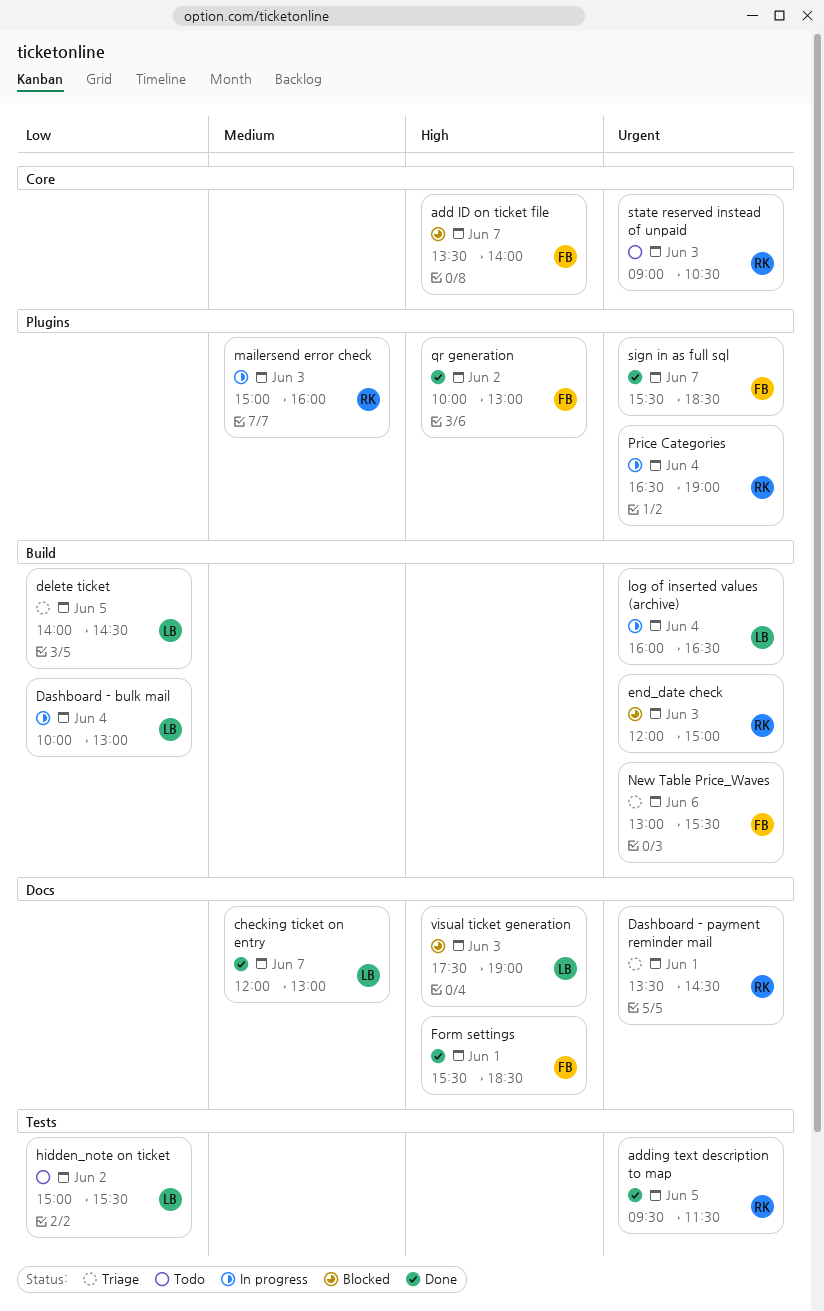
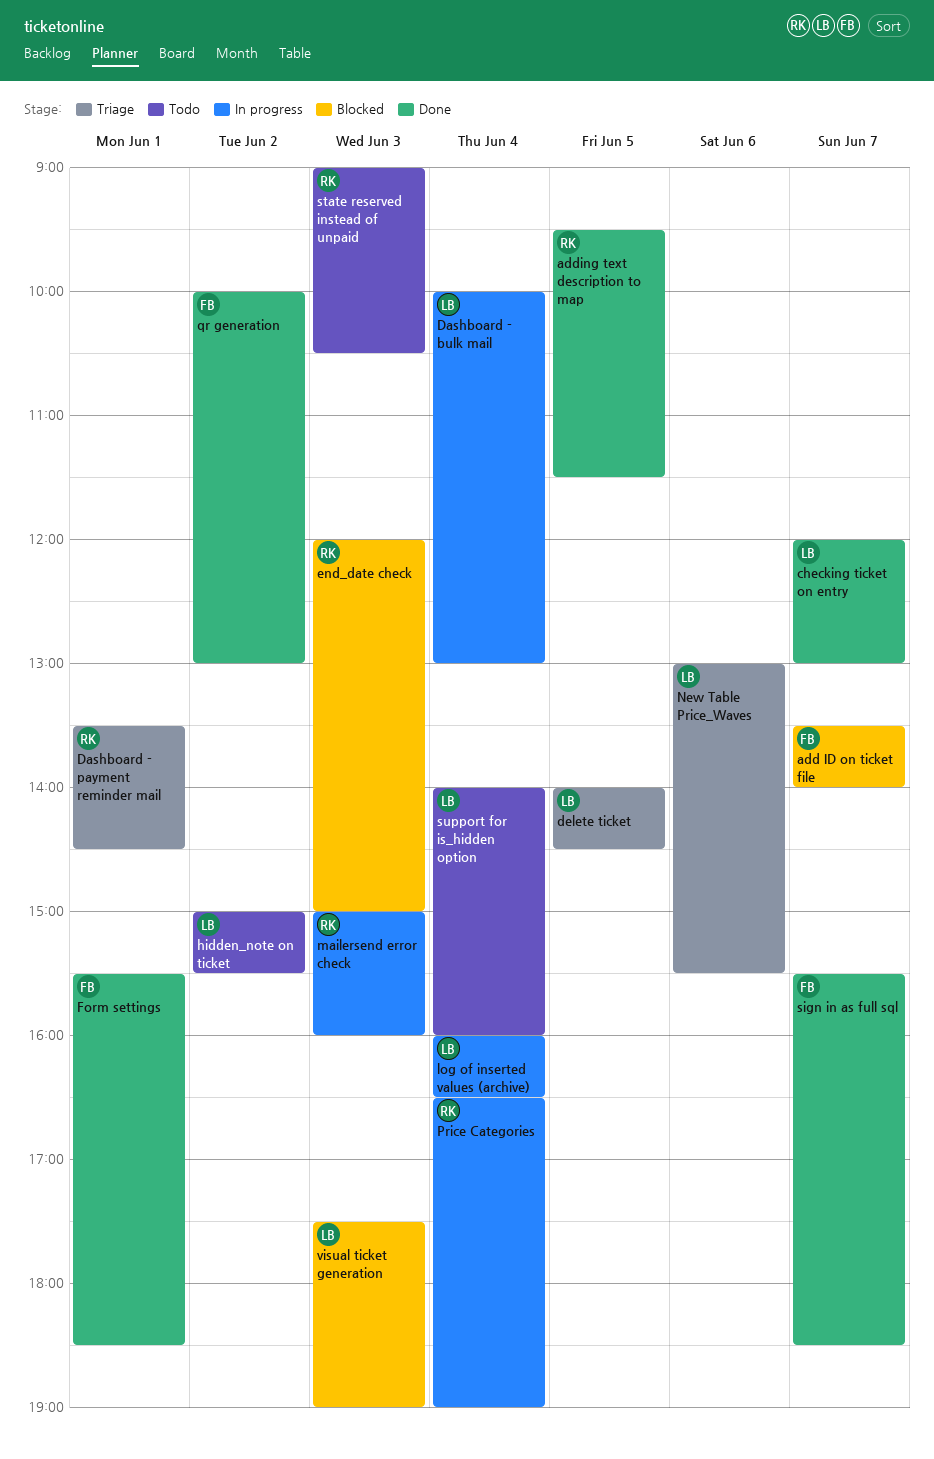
New Table Price_Waves, owner: FB -> LB
support for is_hidden option: none -> present

